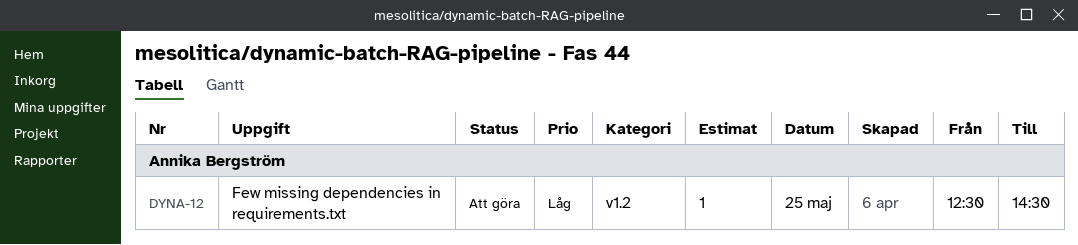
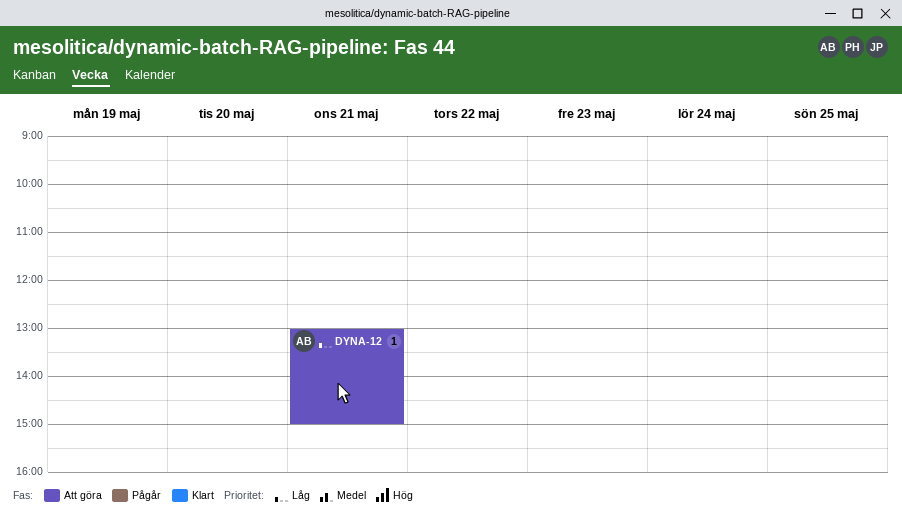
DYNA-12, day: May 25 -> May 21
DYNA-12, begins: 12:30 -> 13:00
DYNA-12, ends: 14:30 -> 15:00

